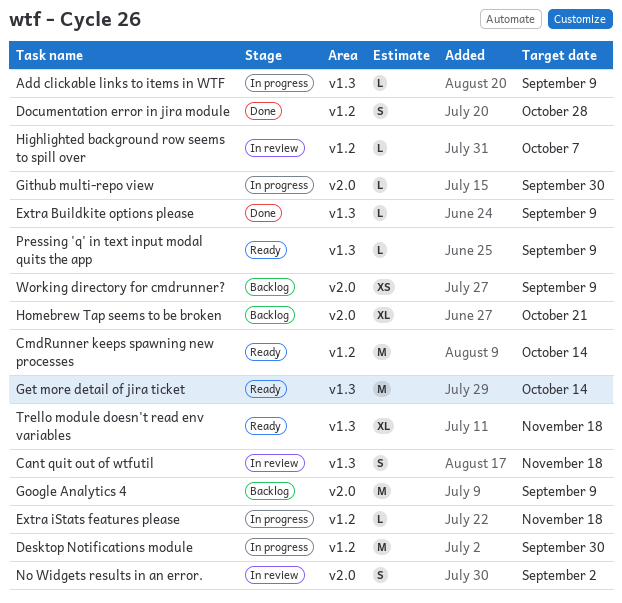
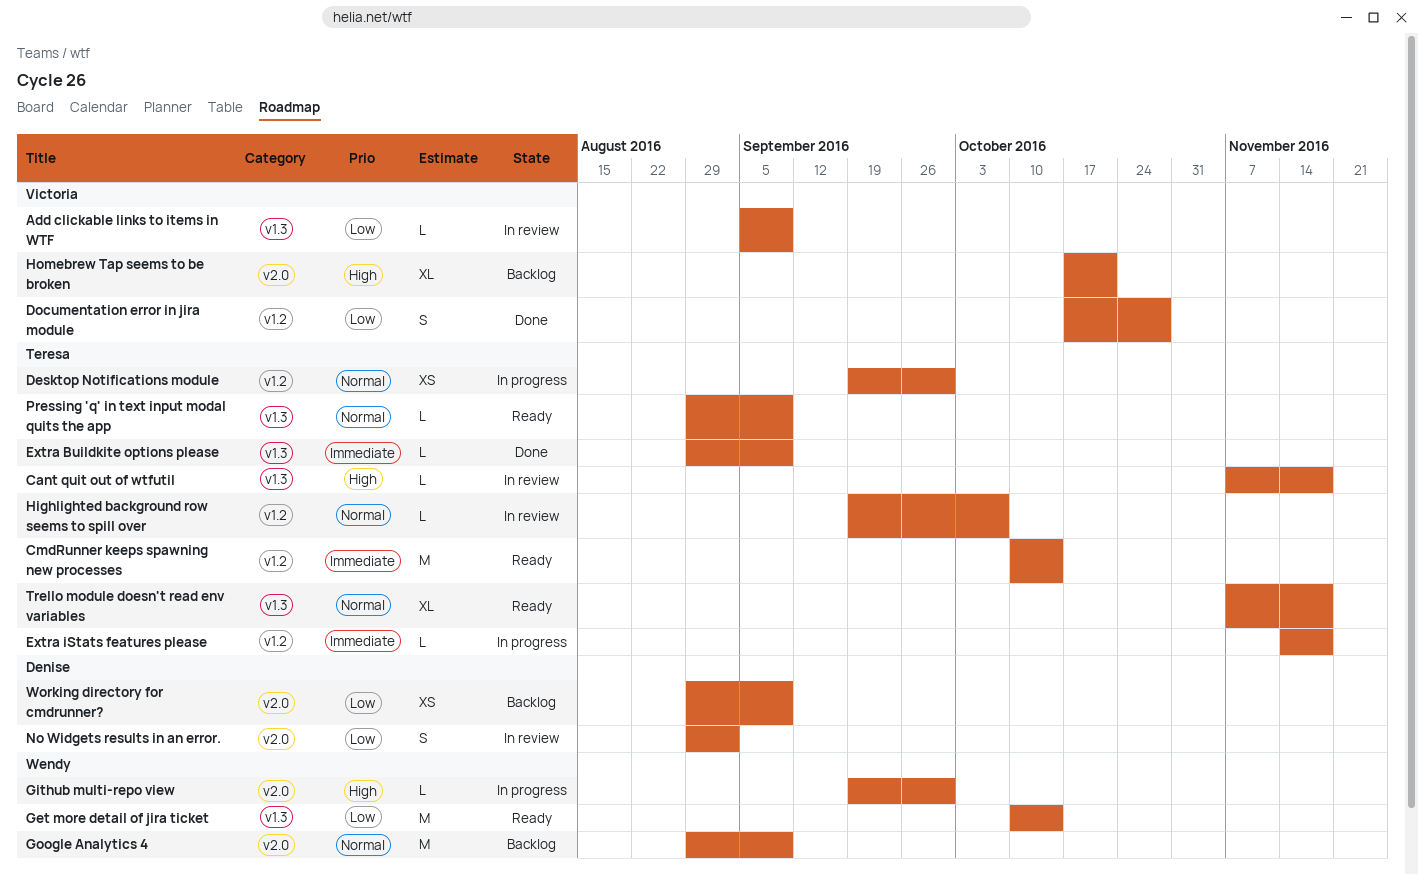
Add clickable links to items in WTF, status: In progress -> In review
Cant quit out of wtfutil, estimate: S -> L
Desktop Notifications module, estimate: M -> XS

